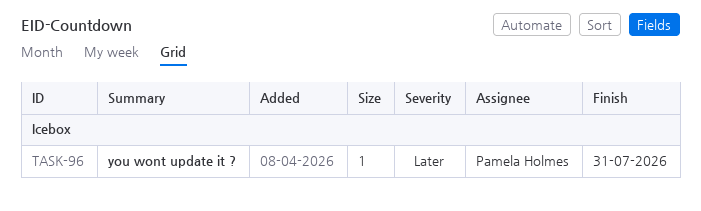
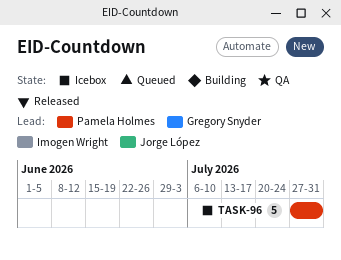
TASK-96, estimate: 1 -> 5

